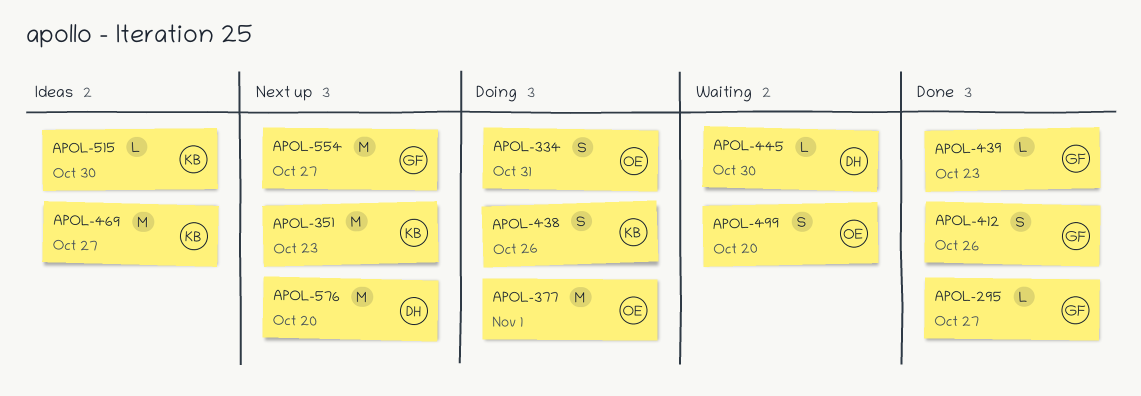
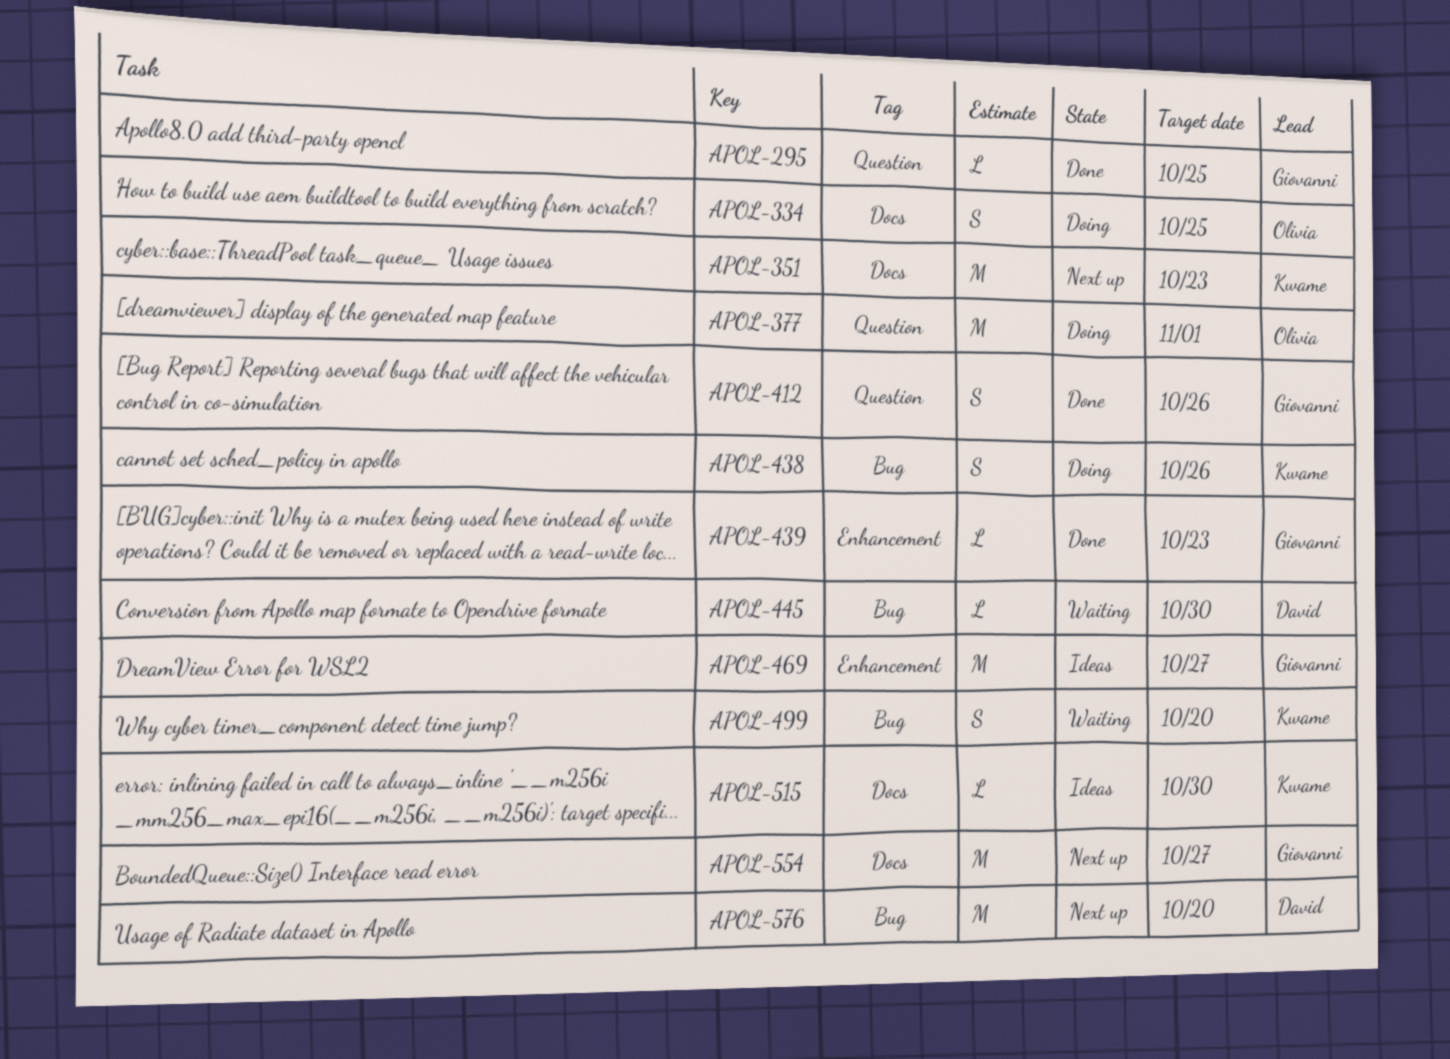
APOL-295, due: Oct 27 -> Oct 25
APOL-334, due: Oct 31 -> Oct 25
APOL-469, owner: Kwame -> Giovanni
APOL-499, owner: Olivia -> Kwame

